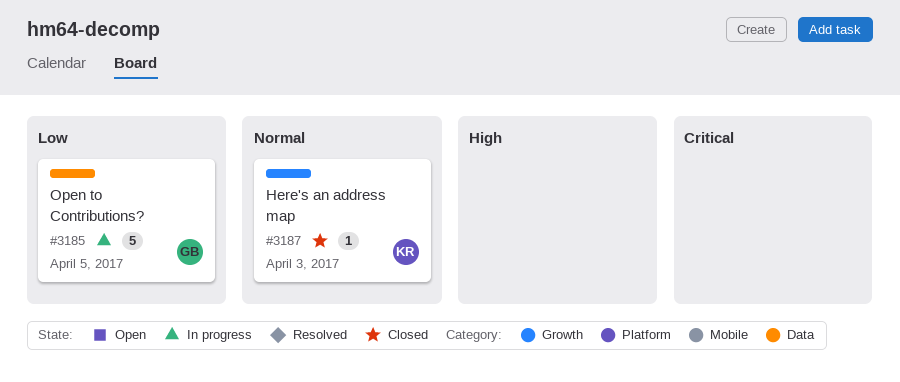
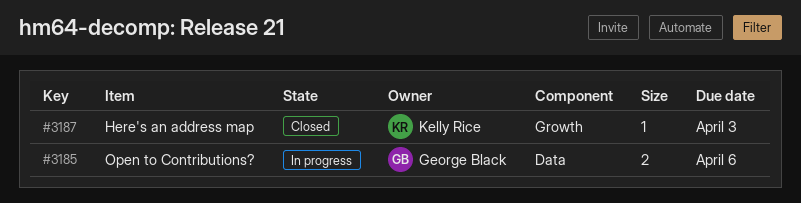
#3185, estimate: 5 -> 2
#3185, due: Apr 5 -> Apr 6

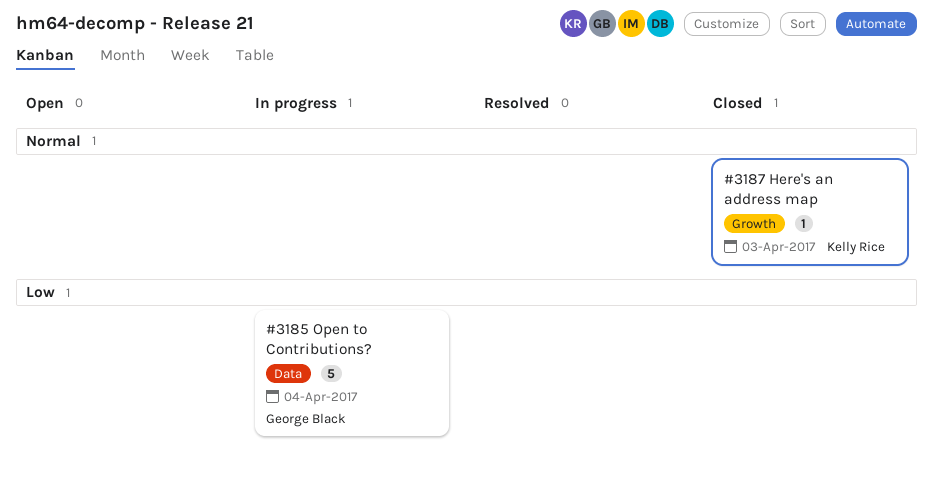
#3185, estimate: 2 -> 5
#3185, due: Apr 6 -> Apr 4

